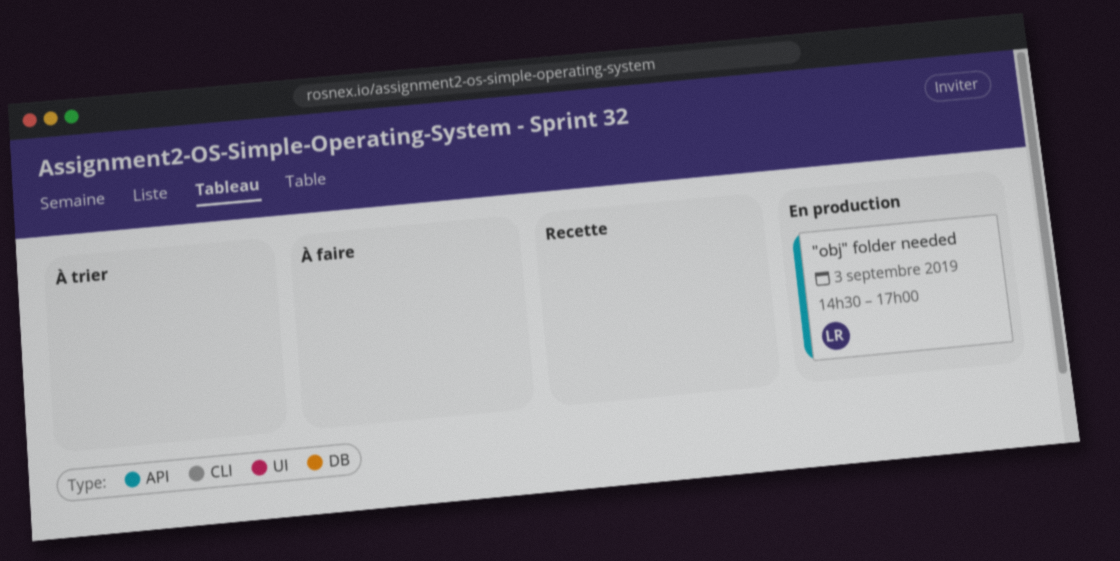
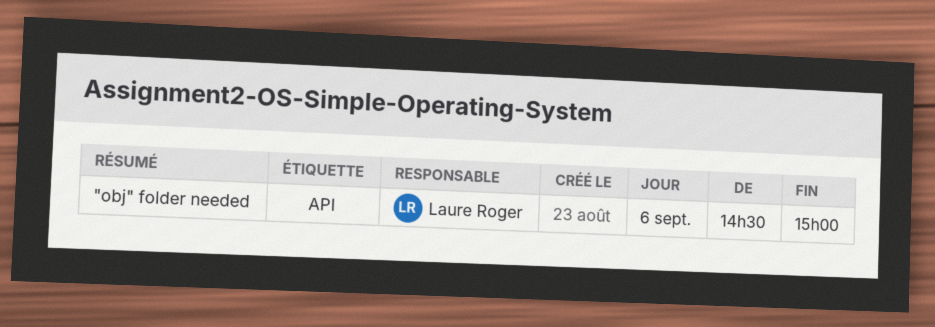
"obj" folder needed, day: Sep 3 -> Sep 6
"obj" folder needed, ends: 17:00 -> 15:00

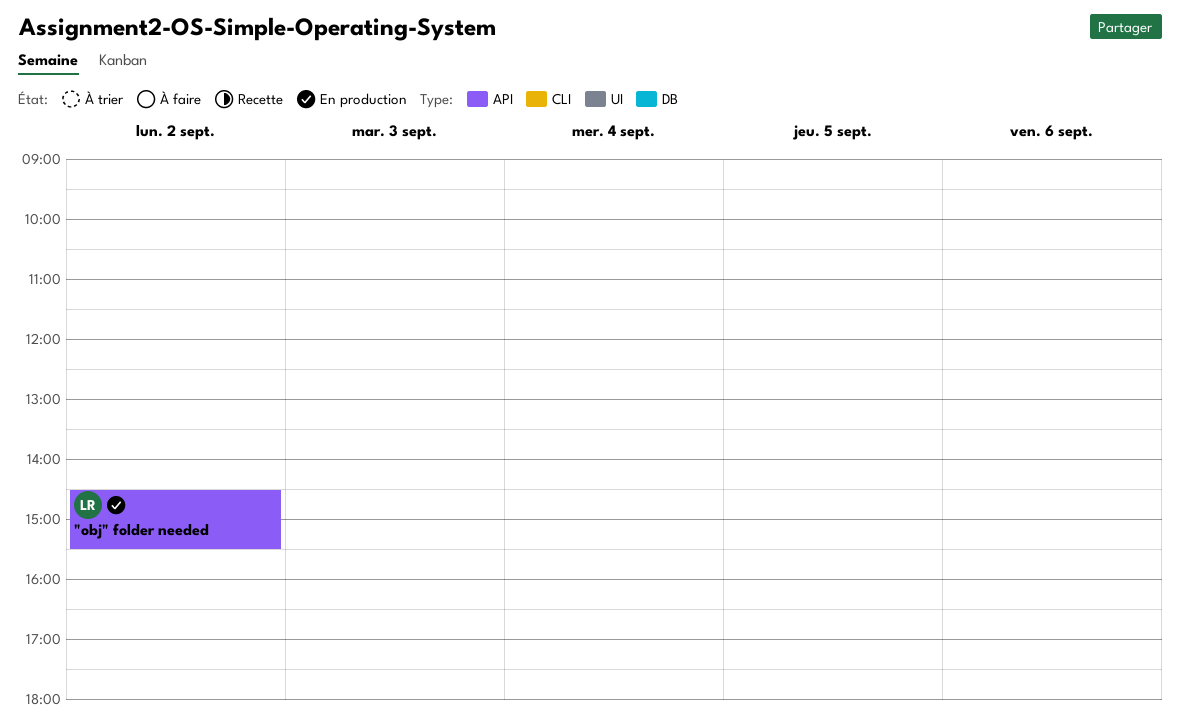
"obj" folder needed, day: Sep 6 -> Sep 2
"obj" folder needed, ends: 15:00 -> 15:30

